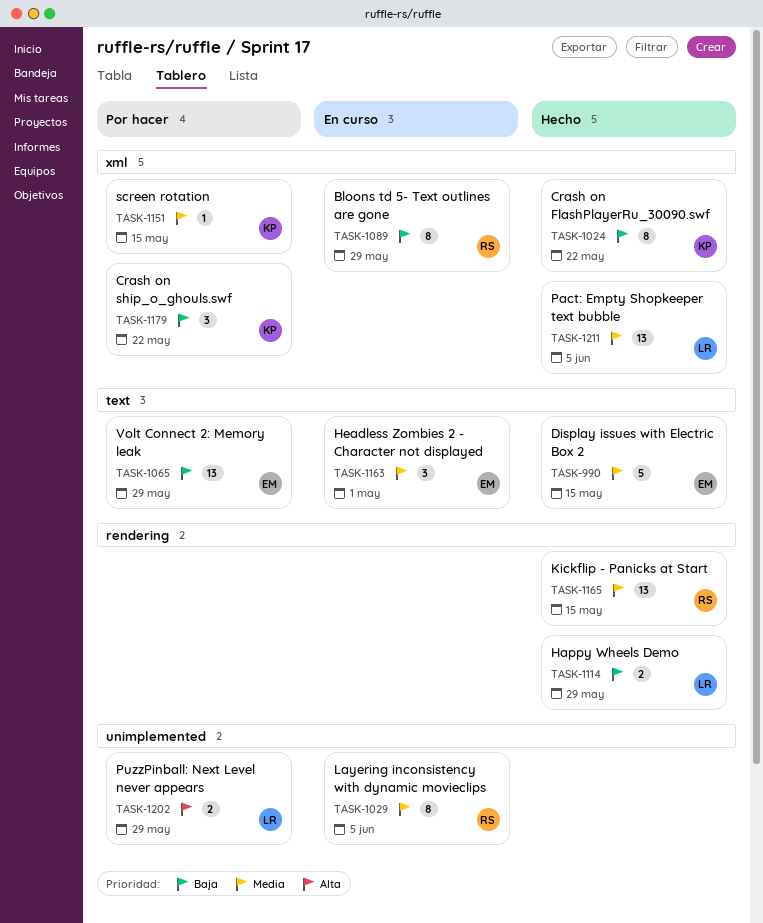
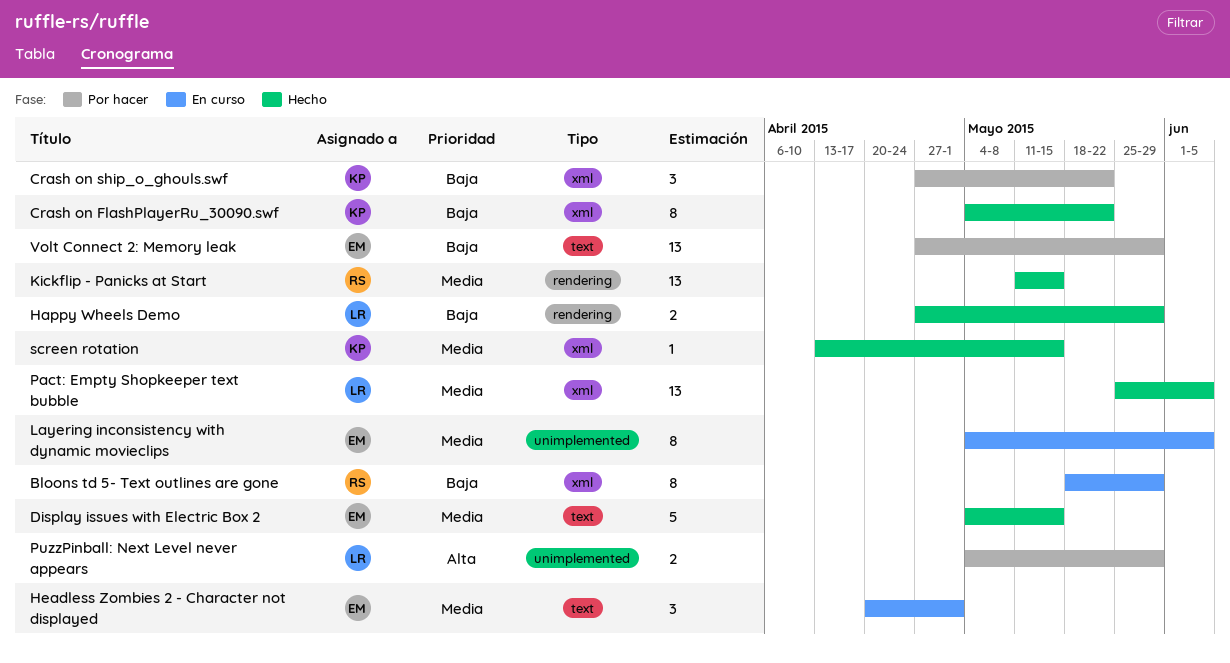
Layering inconsistency with dynamic movieclips, owner: RS -> EM
screen rotation, status: Por hacer -> Hecho

